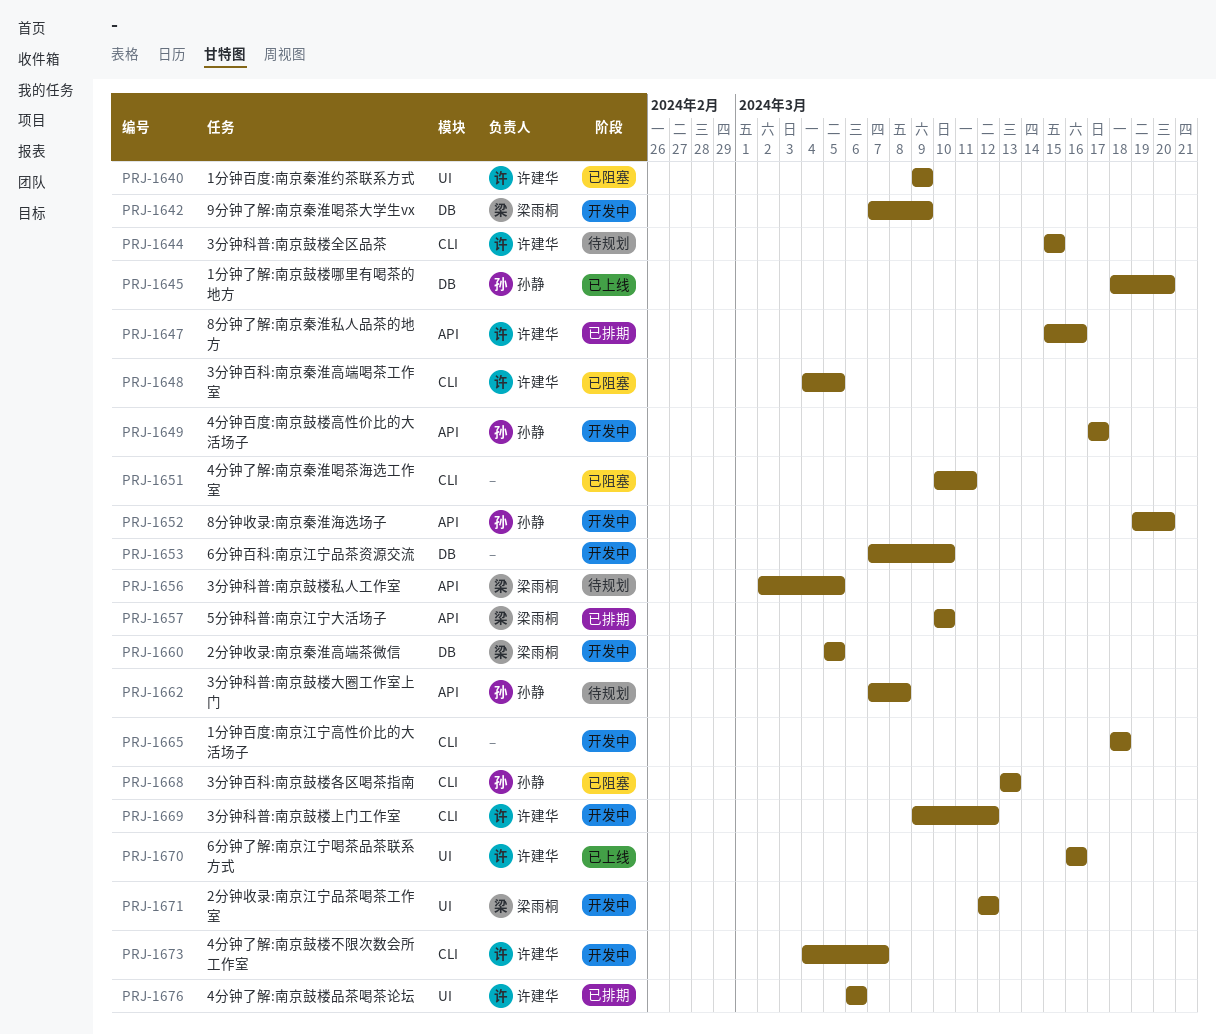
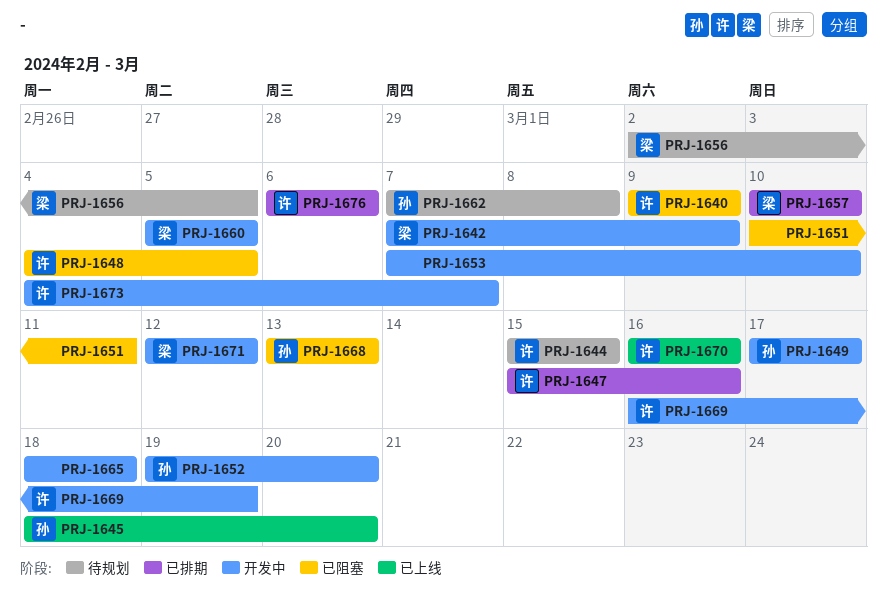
PRJ-1669, start: Mar 9 -> Mar 16
PRJ-1669, due: Mar 12 -> Mar 19

